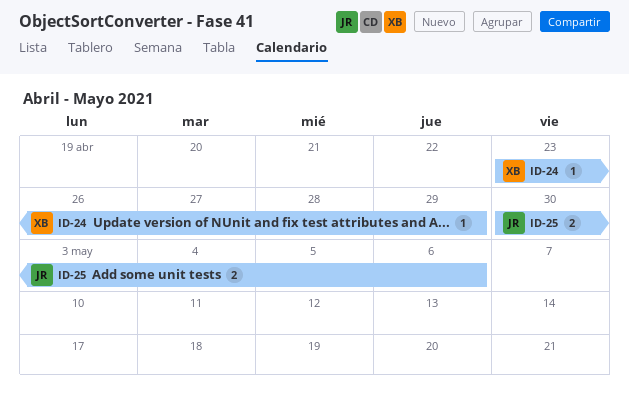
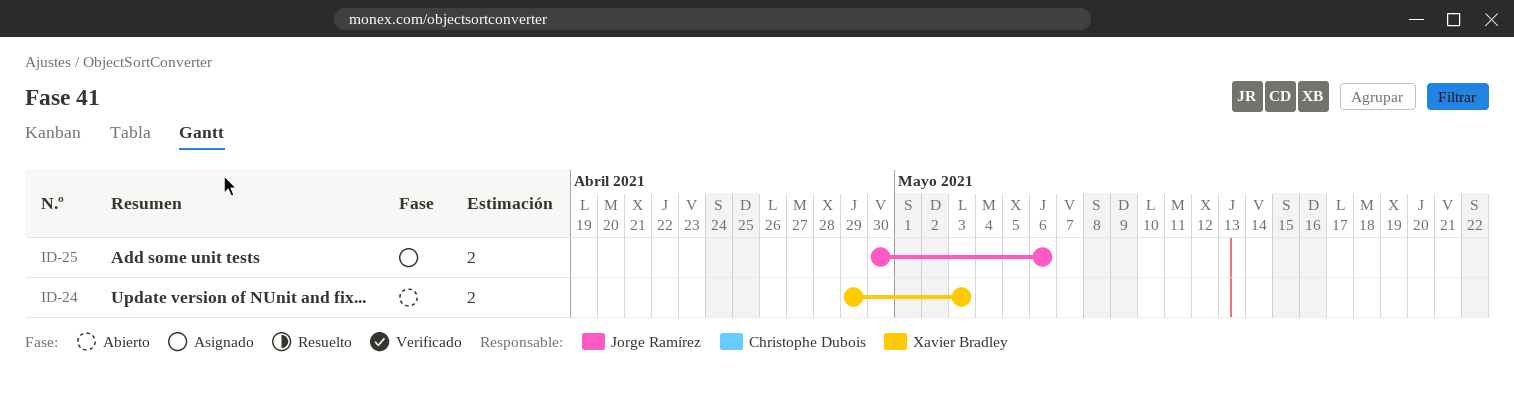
ID-24, estimate: 1 -> 2
ID-24, start: Apr 23 -> Apr 29
ID-24, due: Apr 29 -> May 3

